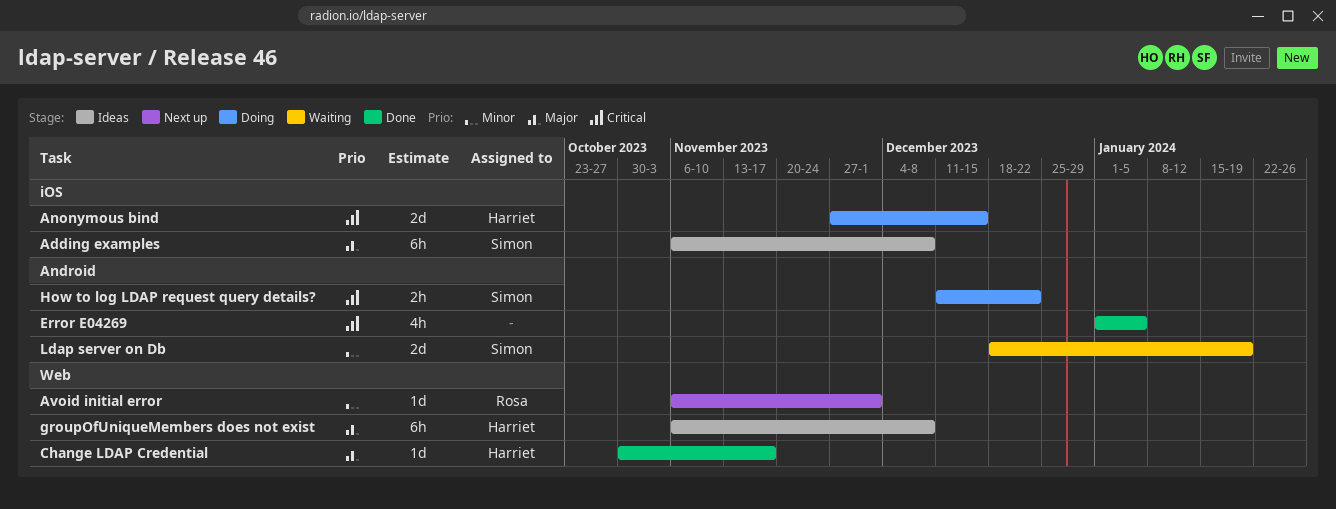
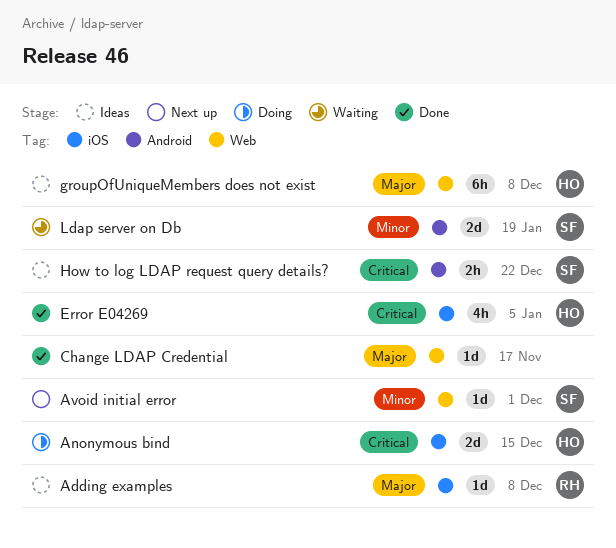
Adding examples, owner: Simon -> Rosa
Adding examples, estimate: 6h -> 1d
Avoid initial error, owner: Rosa -> Simon
Change LDAP Credential, owner: Harriet -> none
Error E04269, owner: none -> Harriet
Error E04269, label: Android -> iOS
How to log LDAP request query details?, status: Doing -> Ideas

